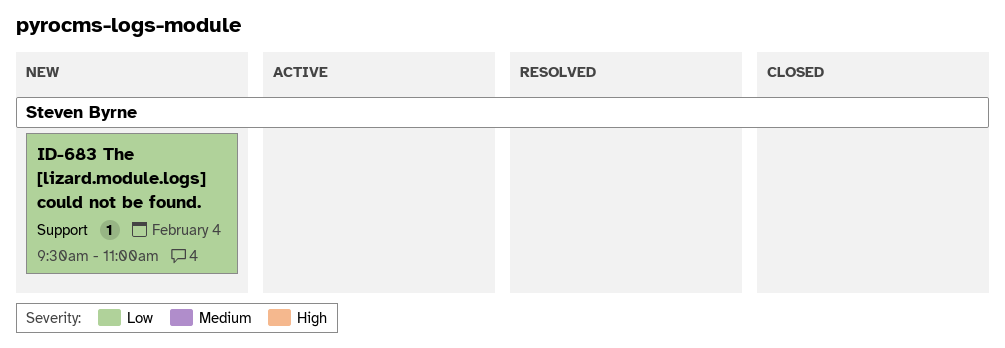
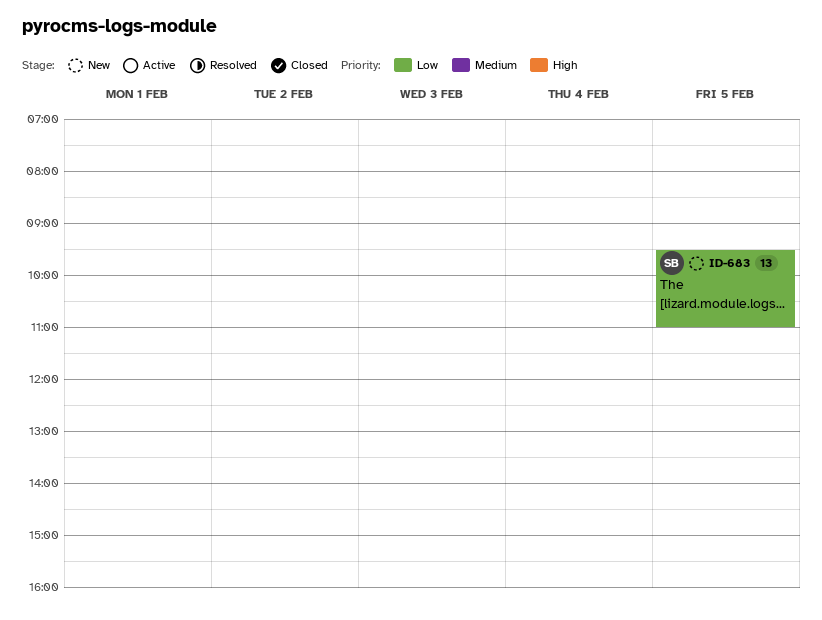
ID-683, estimate: 1 -> 13
ID-683, day: Feb 4 -> Feb 5

